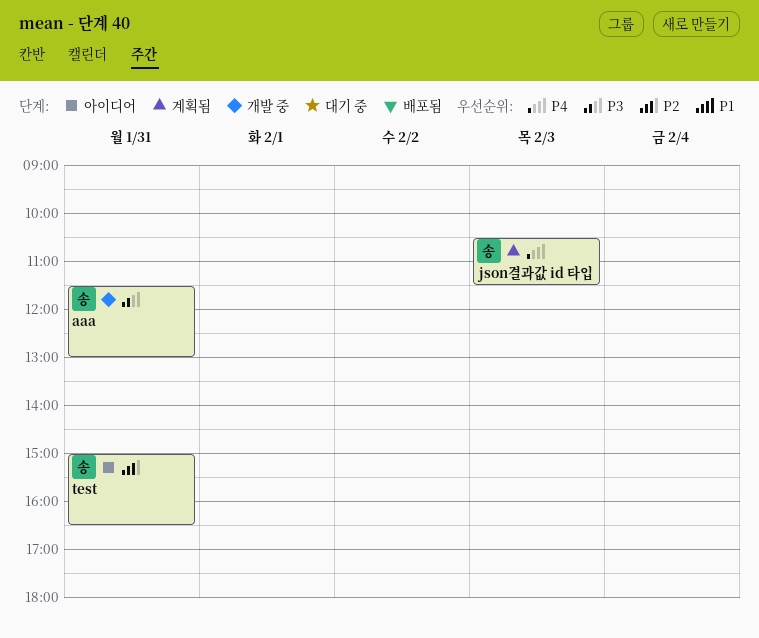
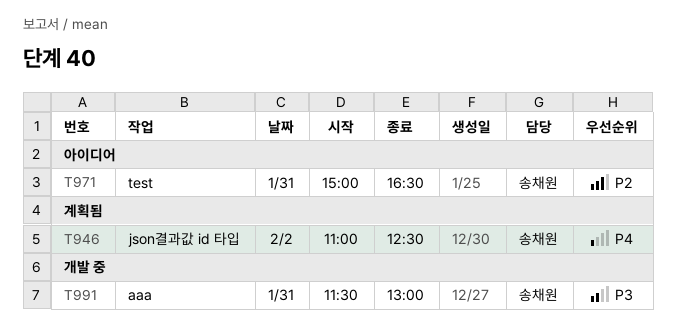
json결과값 id 타입, day: Feb 3 -> Feb 2
json결과값 id 타입, begins: 10:30 -> 11:00
json결과값 id 타입, ends: 11:30 -> 12:30

